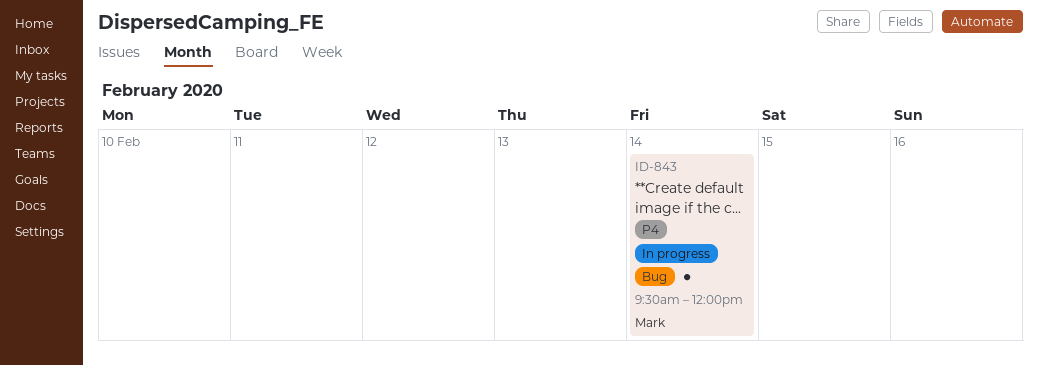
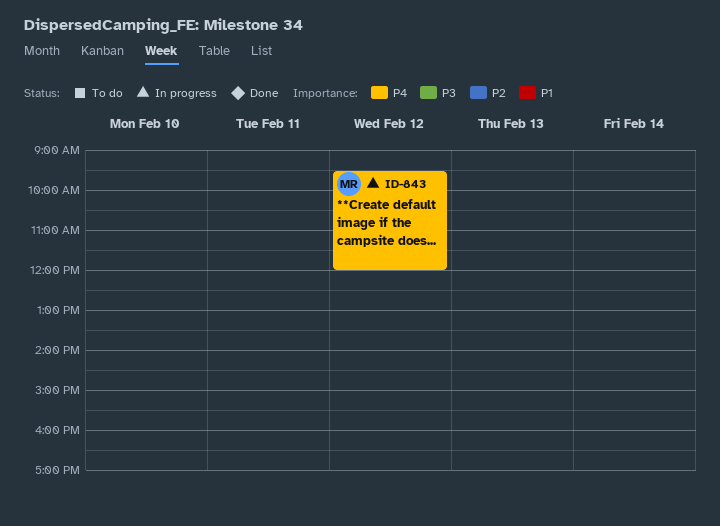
ID-843, day: Feb 14 -> Feb 12

